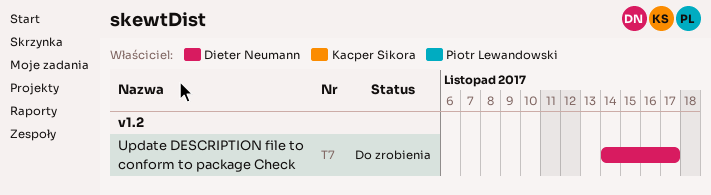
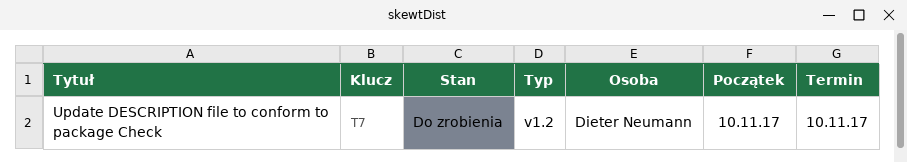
T7, start: Nov 14 -> Nov 10
T7, due: Nov 17 -> Nov 10

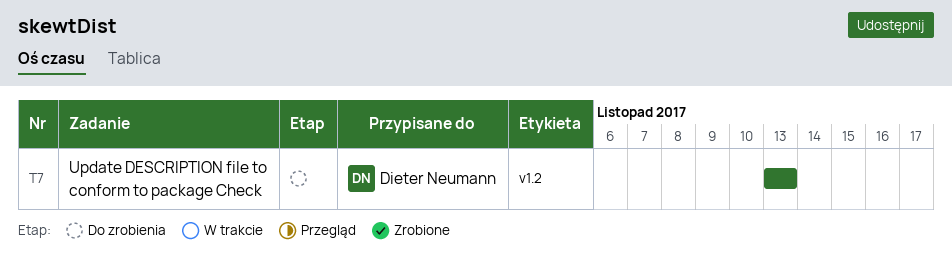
T7, start: Nov 10 -> Nov 13
T7, due: Nov 10 -> Nov 13

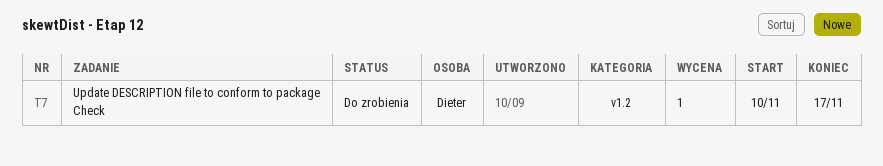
T7, start: Nov 13 -> Nov 10
T7, due: Nov 13 -> Nov 17

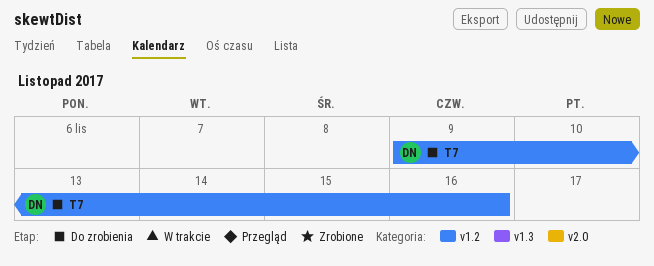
T7, start: Nov 10 -> Nov 9
T7, due: Nov 17 -> Nov 16

